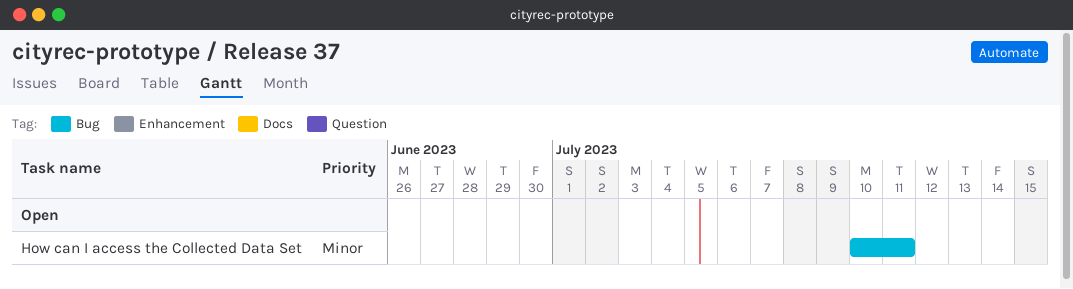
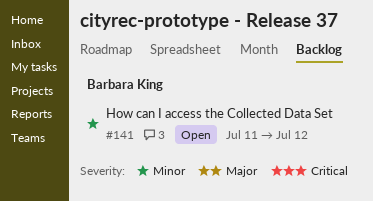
How can I access the Collected Data Set, start: Jul 10 -> Jul 11
How can I access the Collected Data Set, due: Jul 11 -> Jul 12

